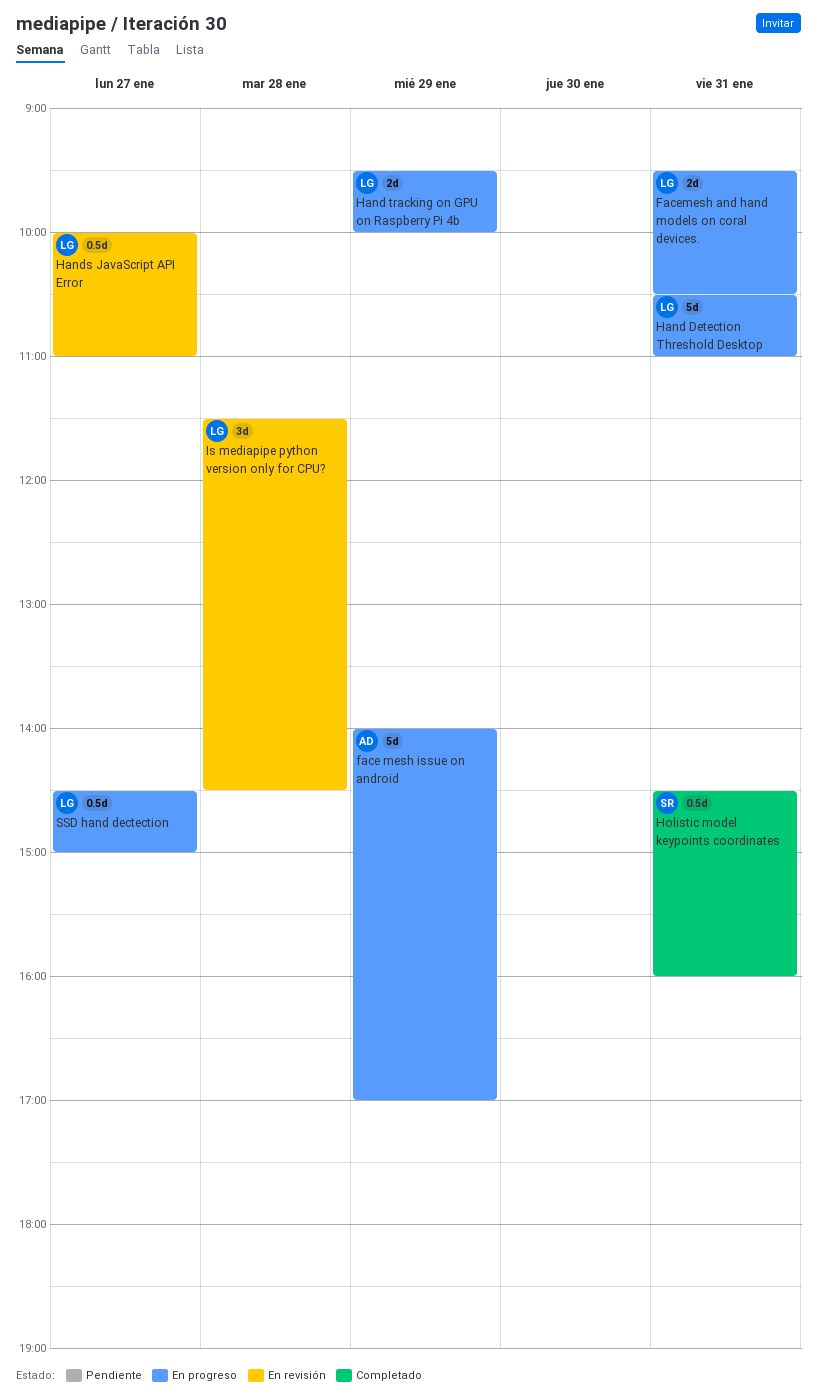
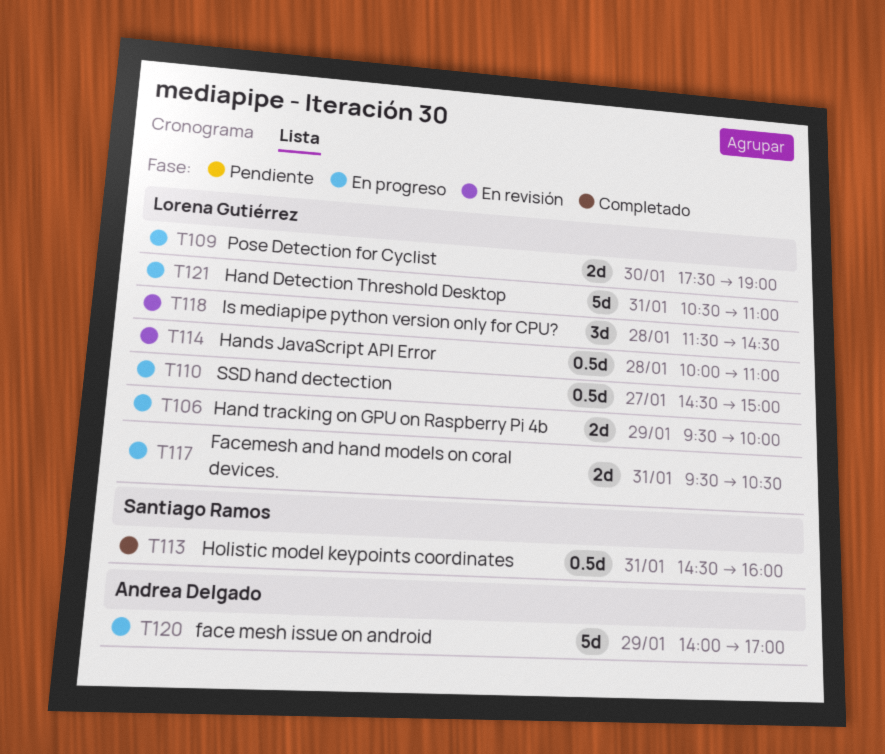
Hands JavaScript API Error, day: Jan 27 -> Jan 28
Pose Detection for Cyclist: none -> present

